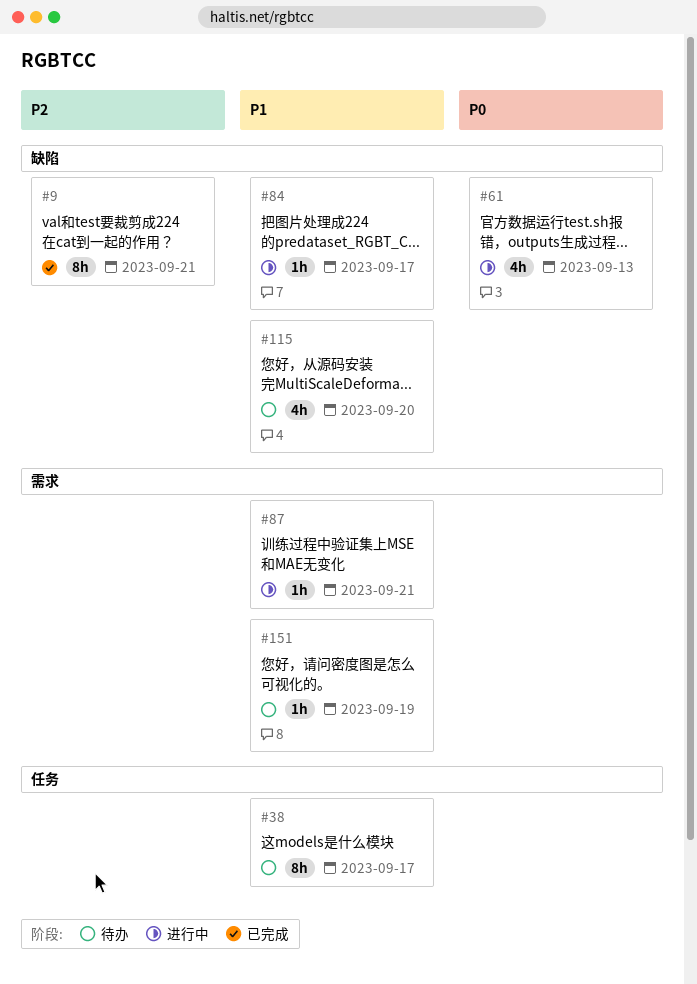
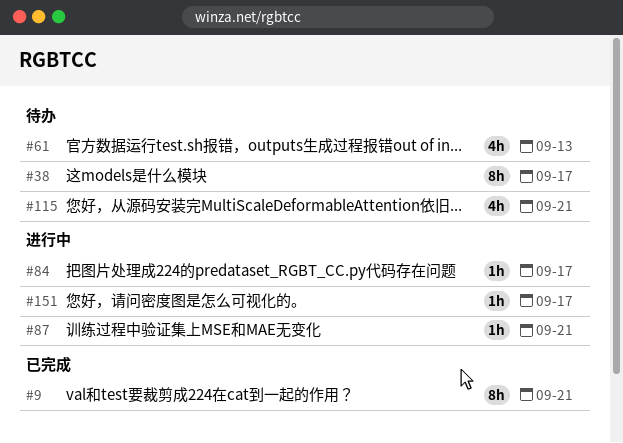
#61, status: 进行中 -> 待办
#115, due: Sep 20 -> Sep 21
#151, status: 待办 -> 进行中
#151, due: Sep 19 -> Sep 17

